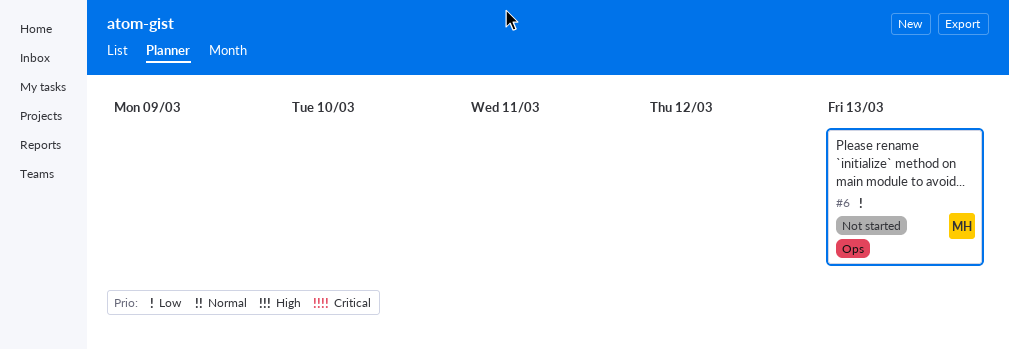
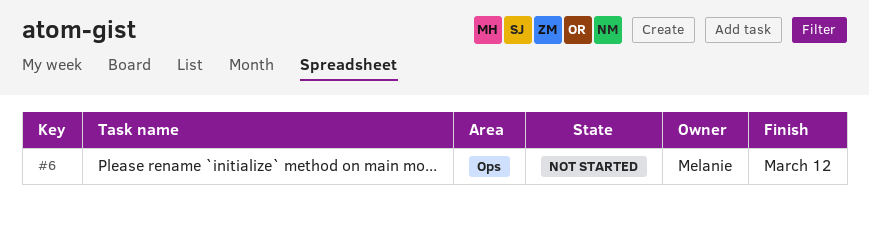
#6, due: Mar 13 -> Mar 12

